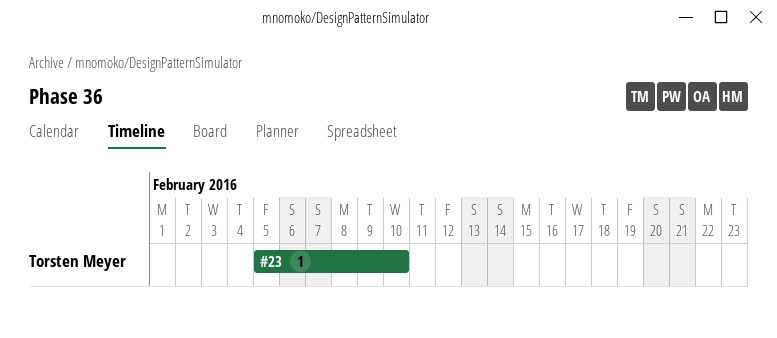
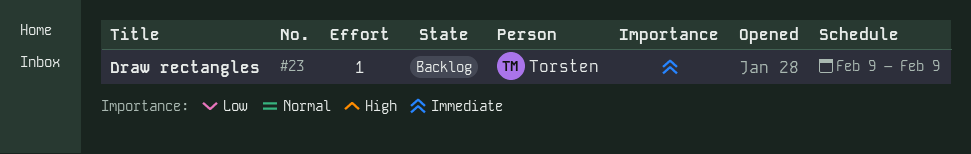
#23, start: Feb 5 -> Feb 9
#23, due: Feb 10 -> Feb 9

